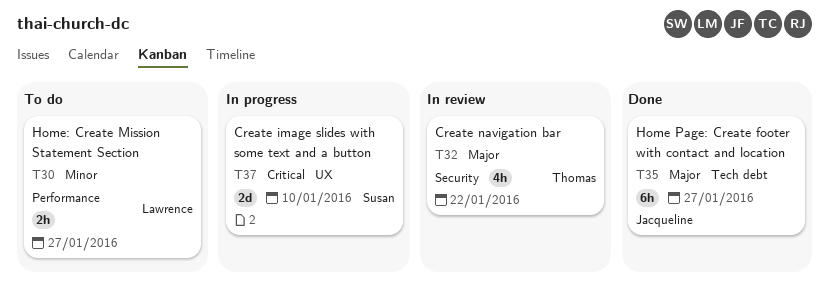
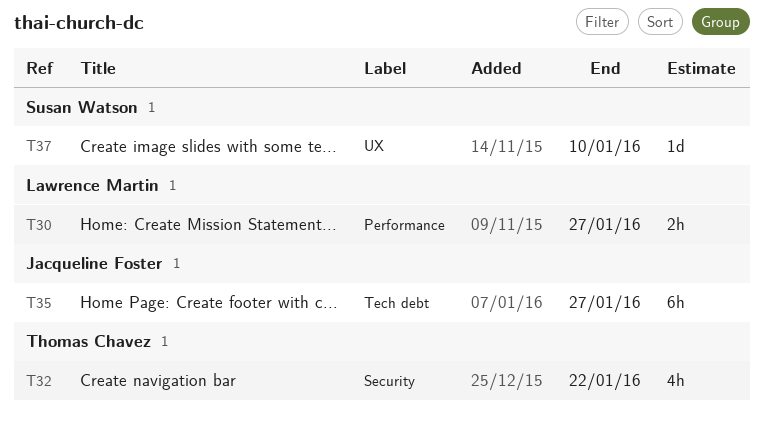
T37, estimate: 2d -> 1d

